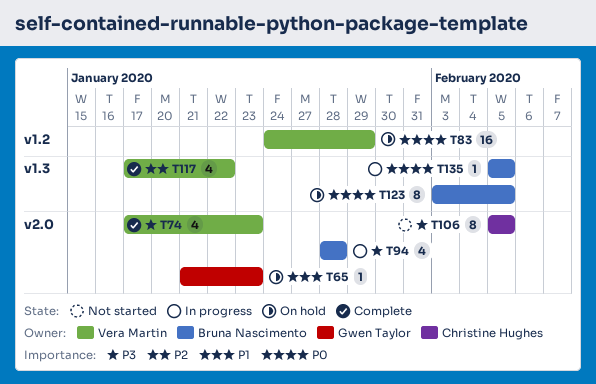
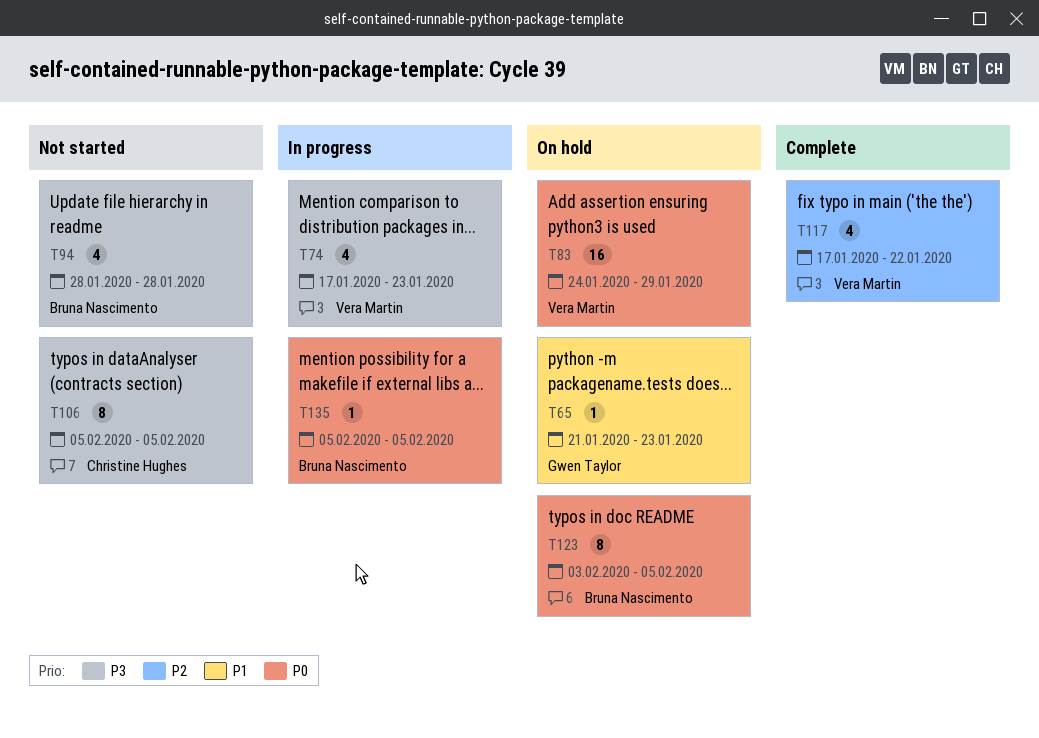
T74, status: Complete -> In progress
T94, status: In progress -> Not started

